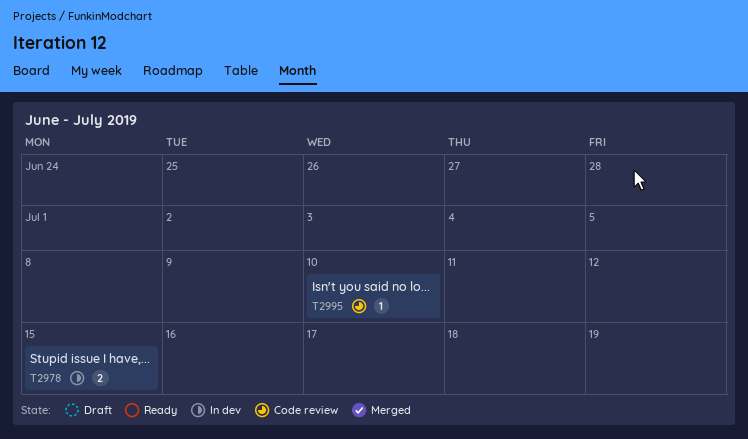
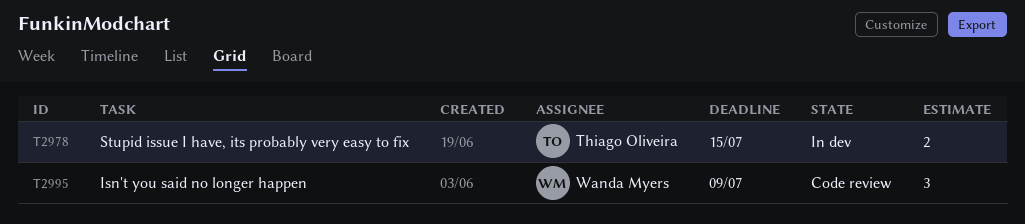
T2995, estimate: 1 -> 3
T2995, due: Jul 10 -> Jul 9

